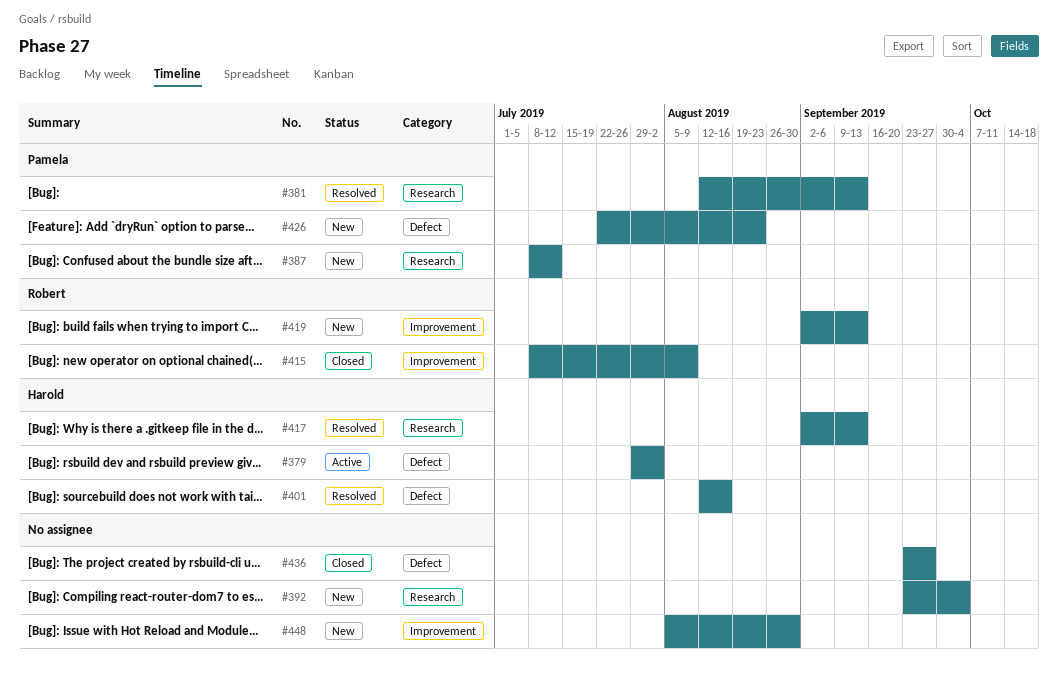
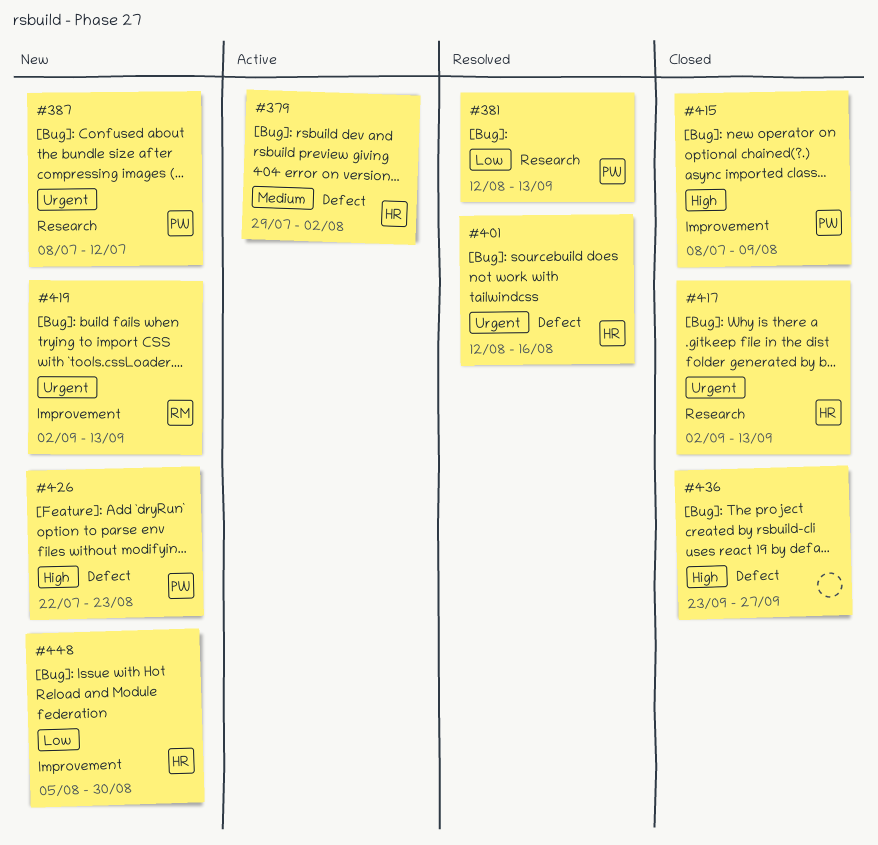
#392: present -> none
#415, owner: Robert -> Pamela
#417, status: Resolved -> Closed
#448, owner: none -> Harold

